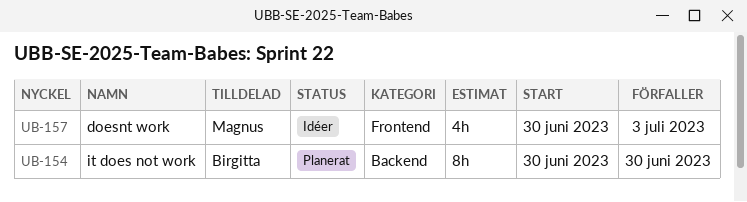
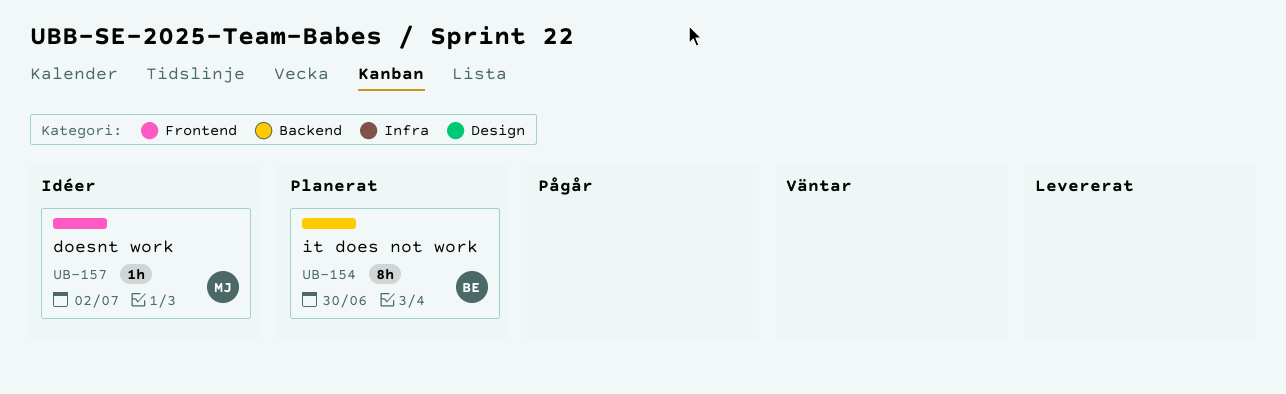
UB-157, estimate: 4h -> 1h
UB-157, due: Jul 3 -> Jul 2

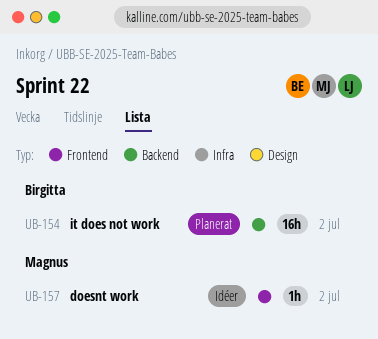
UB-154, estimate: 8h -> 16h
UB-154, due: Jun 30 -> Jul 2

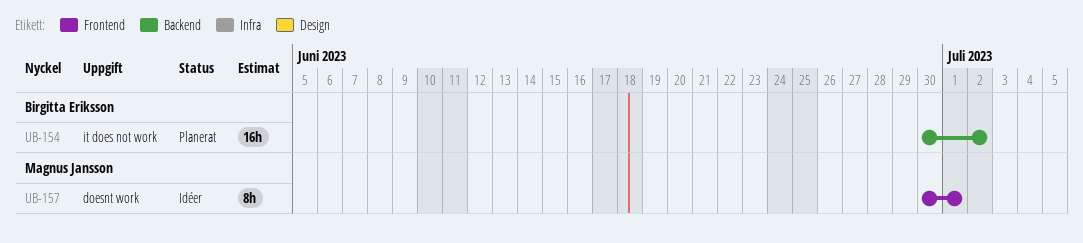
UB-157, estimate: 1h -> 8h
UB-157, due: Jul 2 -> Jul 1

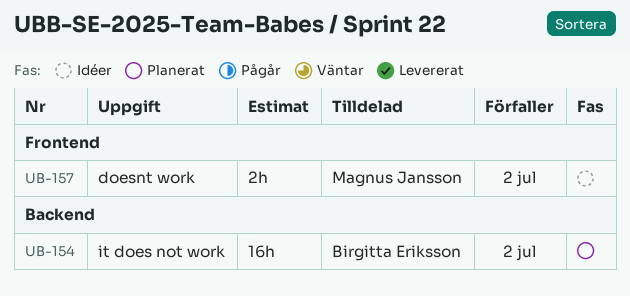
UB-157, estimate: 8h -> 2h
UB-157, due: Jul 1 -> Jul 2

